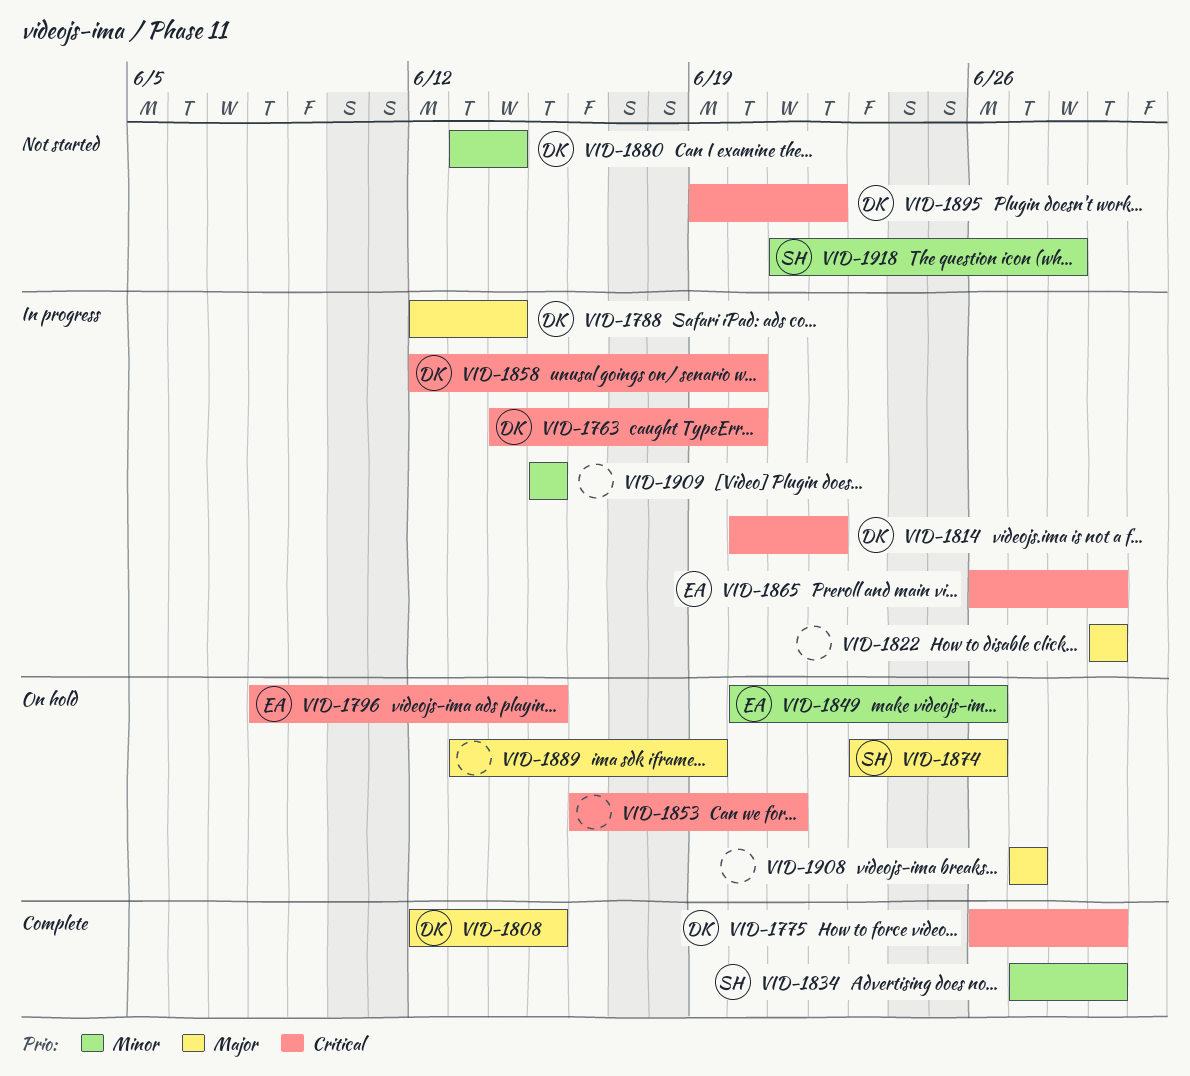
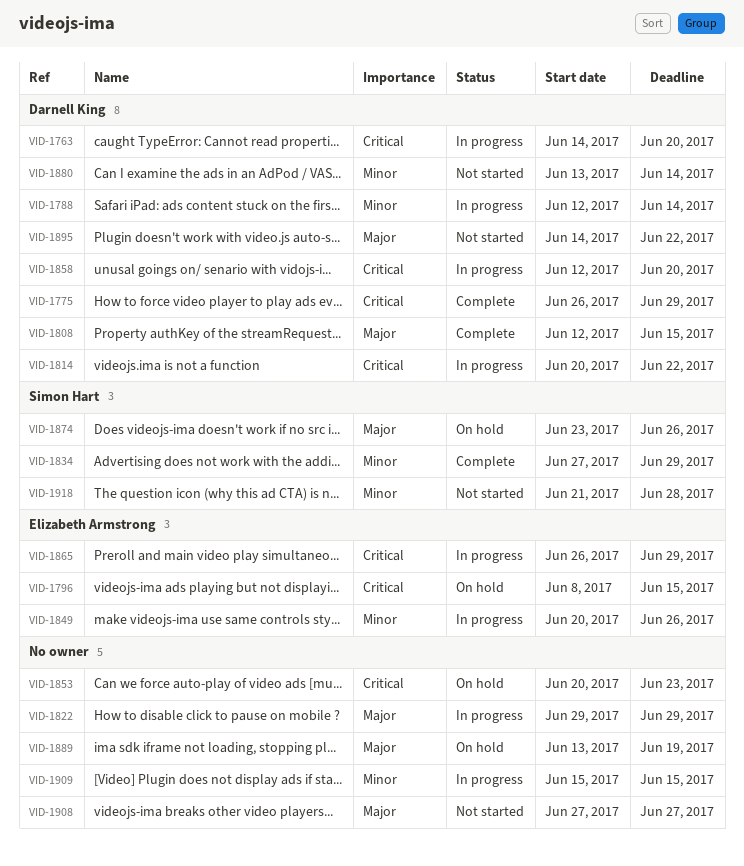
VID-1788, priority: Major -> Minor
VID-1849, status: On hold -> In progress
VID-1853, start: Jun 16 -> Jun 20
VID-1853, due: Jun 21 -> Jun 23
VID-1895, priority: Critical -> Major
VID-1895, start: Jun 19 -> Jun 14
VID-1908, status: On hold -> Not started

